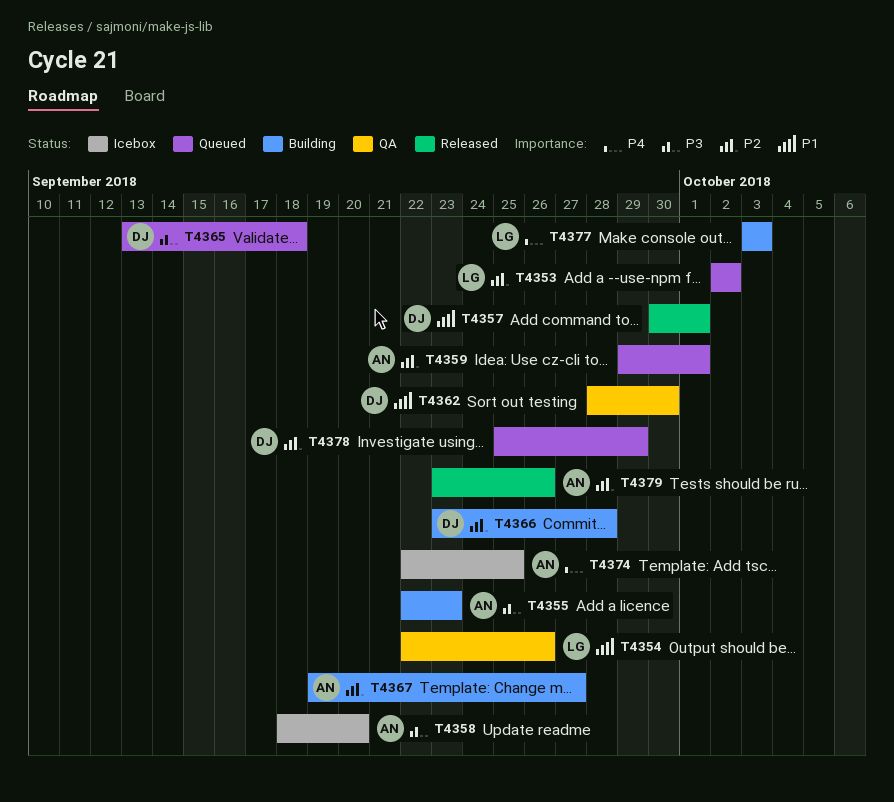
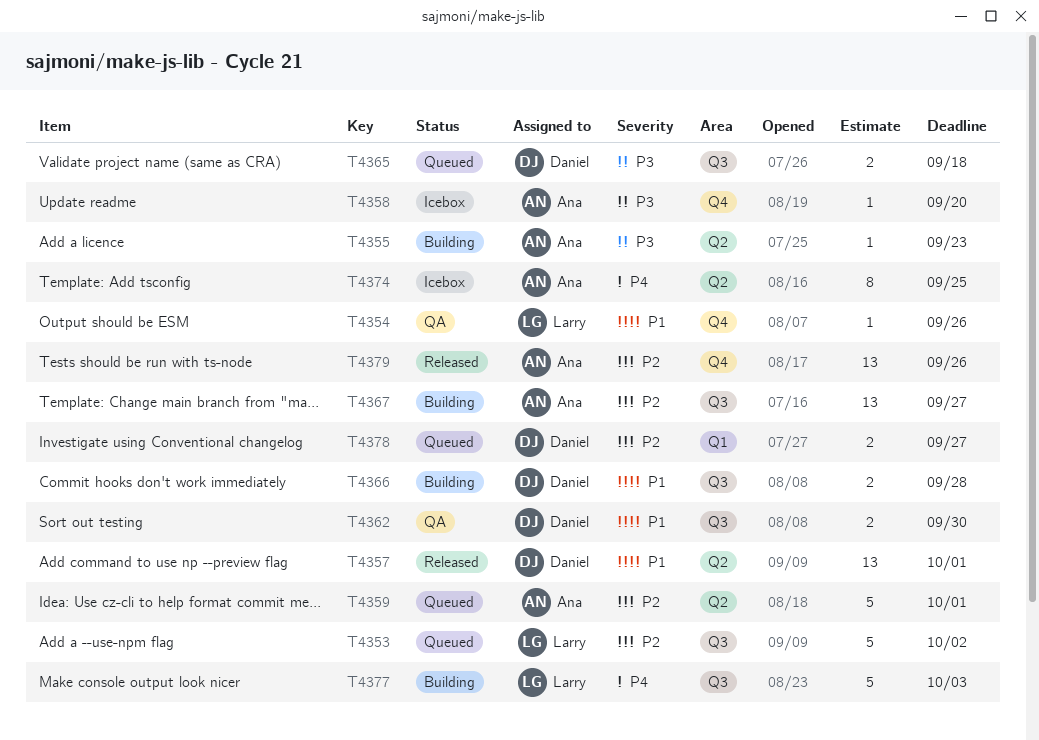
T4366, priority: P2 -> P1
T4378, due: Sep 29 -> Sep 27

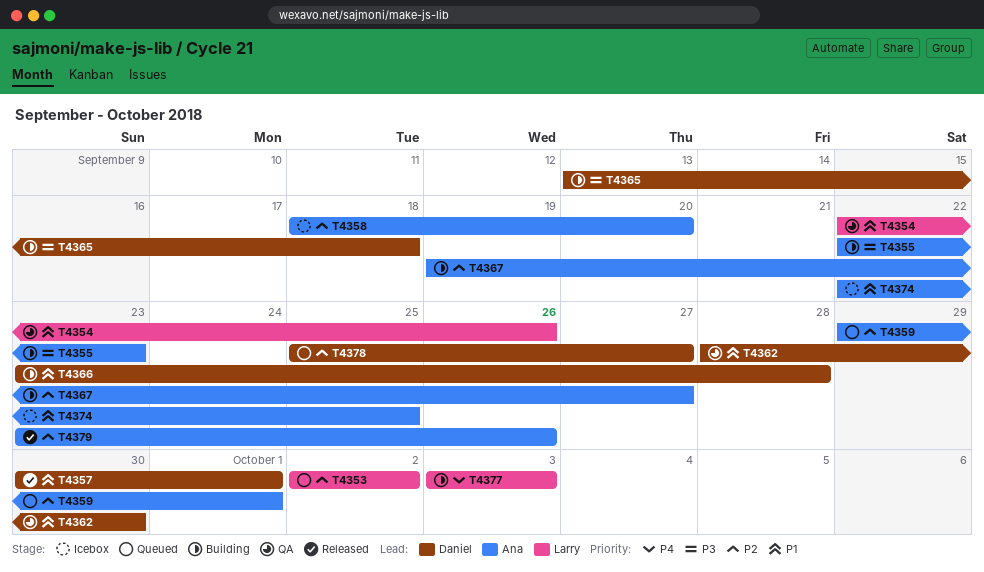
T4358, priority: P3 -> P2
T4365, status: Queued -> Building
T4374, priority: P4 -> P1

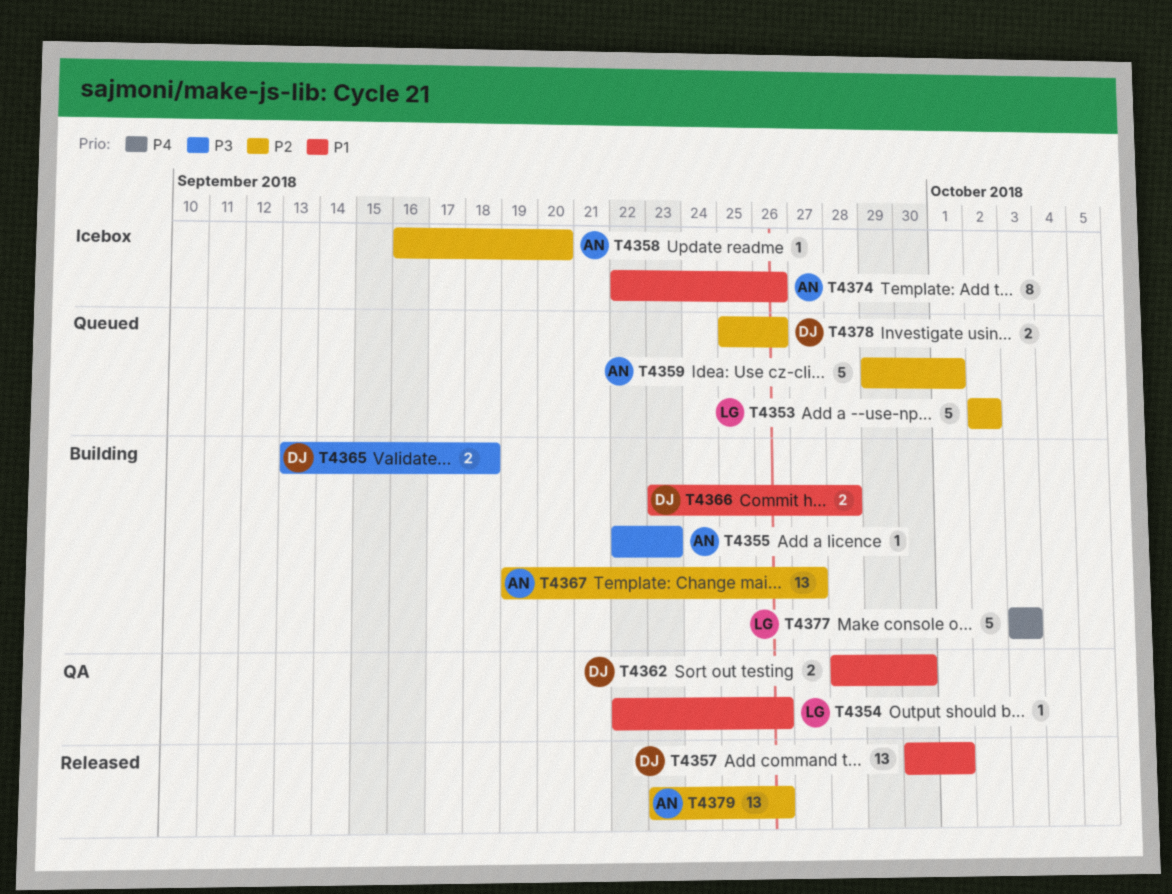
T4358, start: Sep 18 -> Sep 16
T4374, due: Sep 25 -> Sep 26
T4378, due: Sep 27 -> Sep 26

